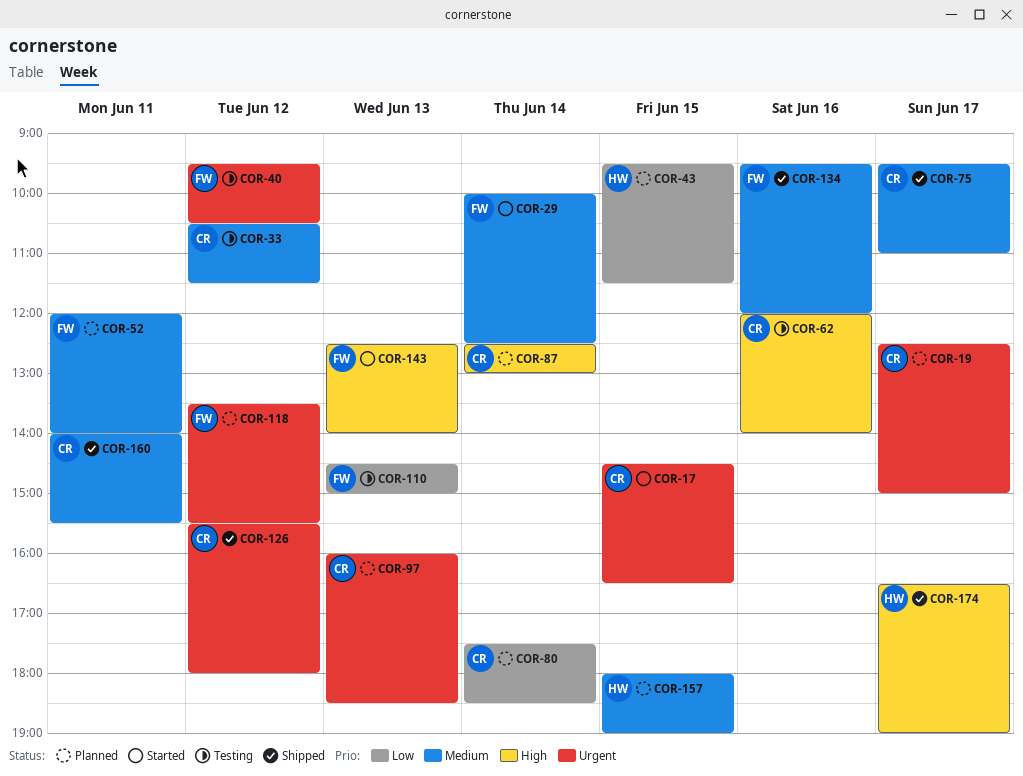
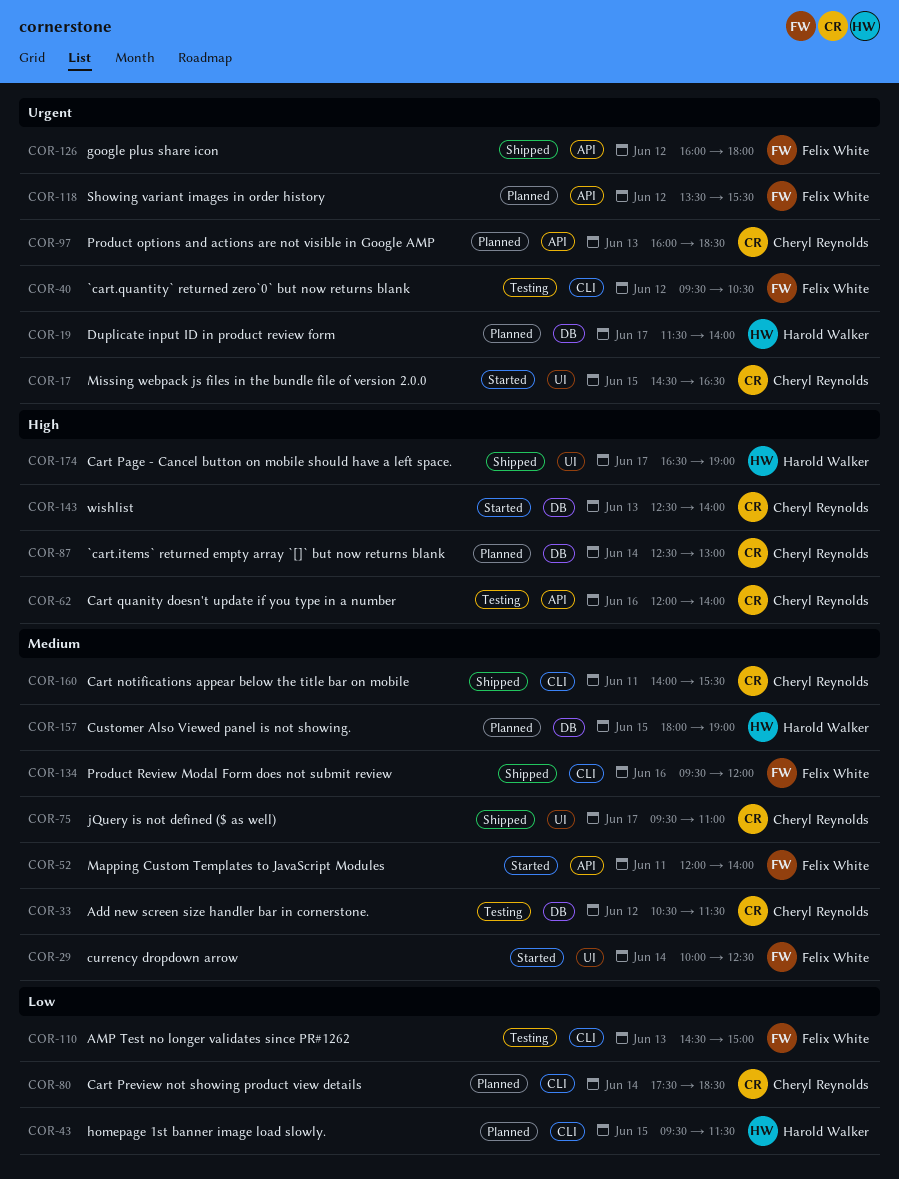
COR-19, owner: Cheryl Reynolds -> Harold Walker
COR-19, begins: 12:30 -> 11:30
COR-19, ends: 15:00 -> 14:00
COR-52, status: Planned -> Started
COR-126, owner: Cheryl Reynolds -> Felix White
COR-126, begins: 15:30 -> 16:00
COR-143, owner: Felix White -> Cheryl Reynolds

